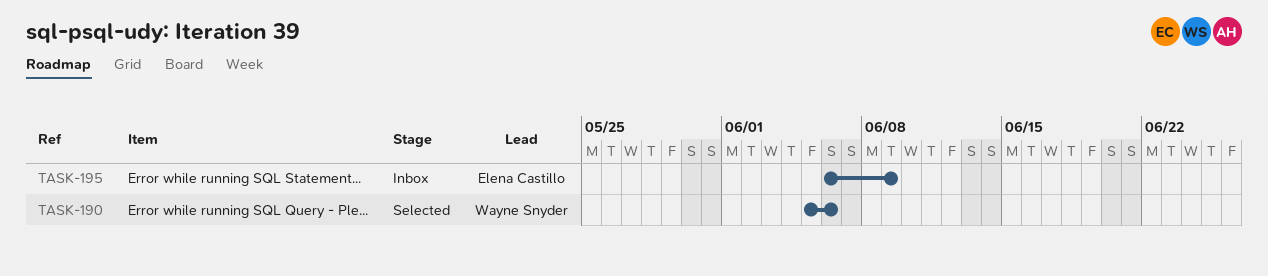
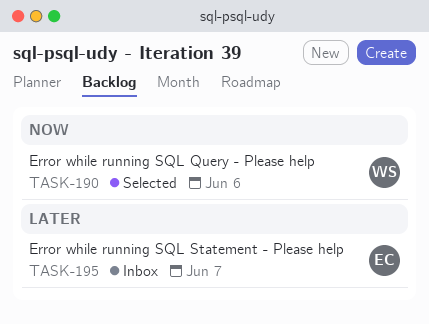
TASK-195, due: Jun 9 -> Jun 7

